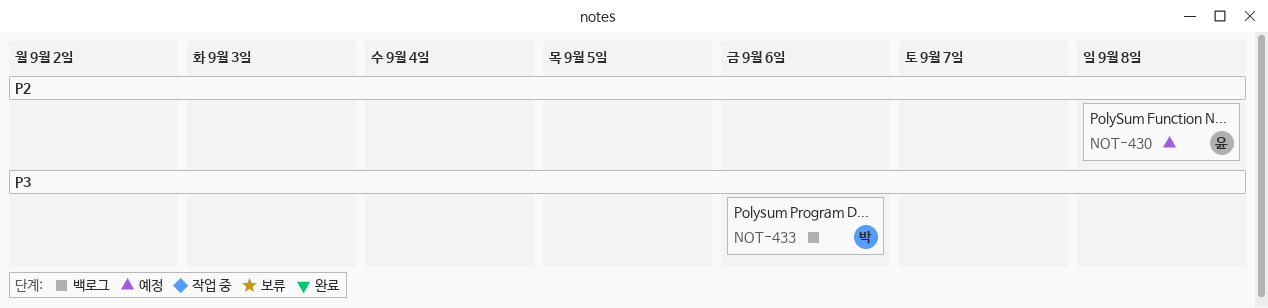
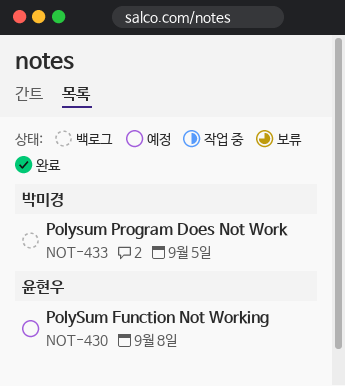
NOT-433, due: Sep 6 -> Sep 5

